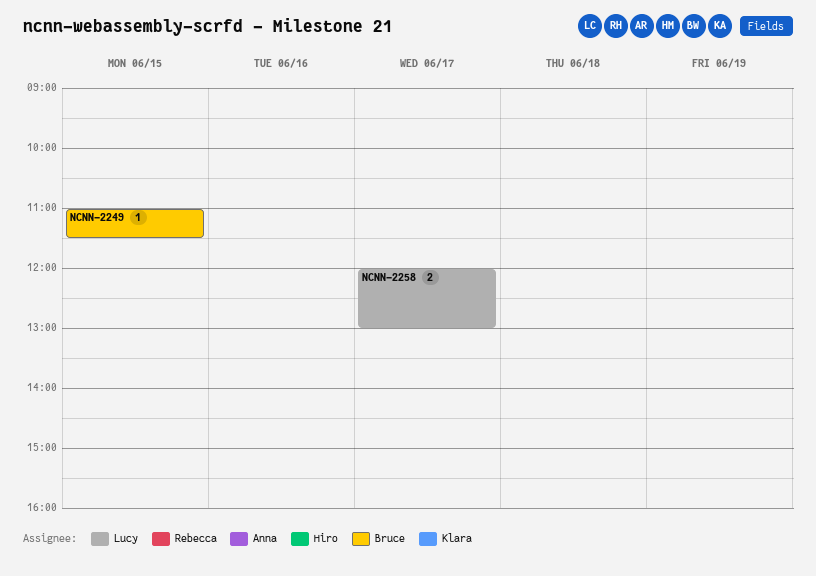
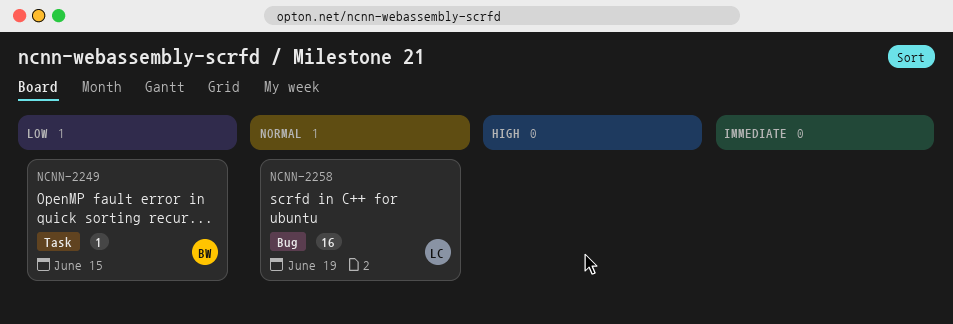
NCNN-2258, estimate: 2 -> 16
NCNN-2258, day: Jun 17 -> Jun 19

